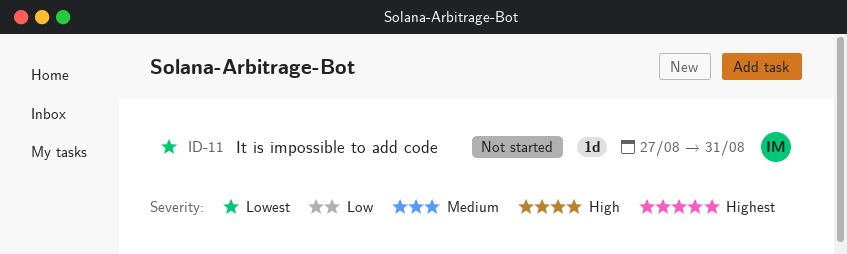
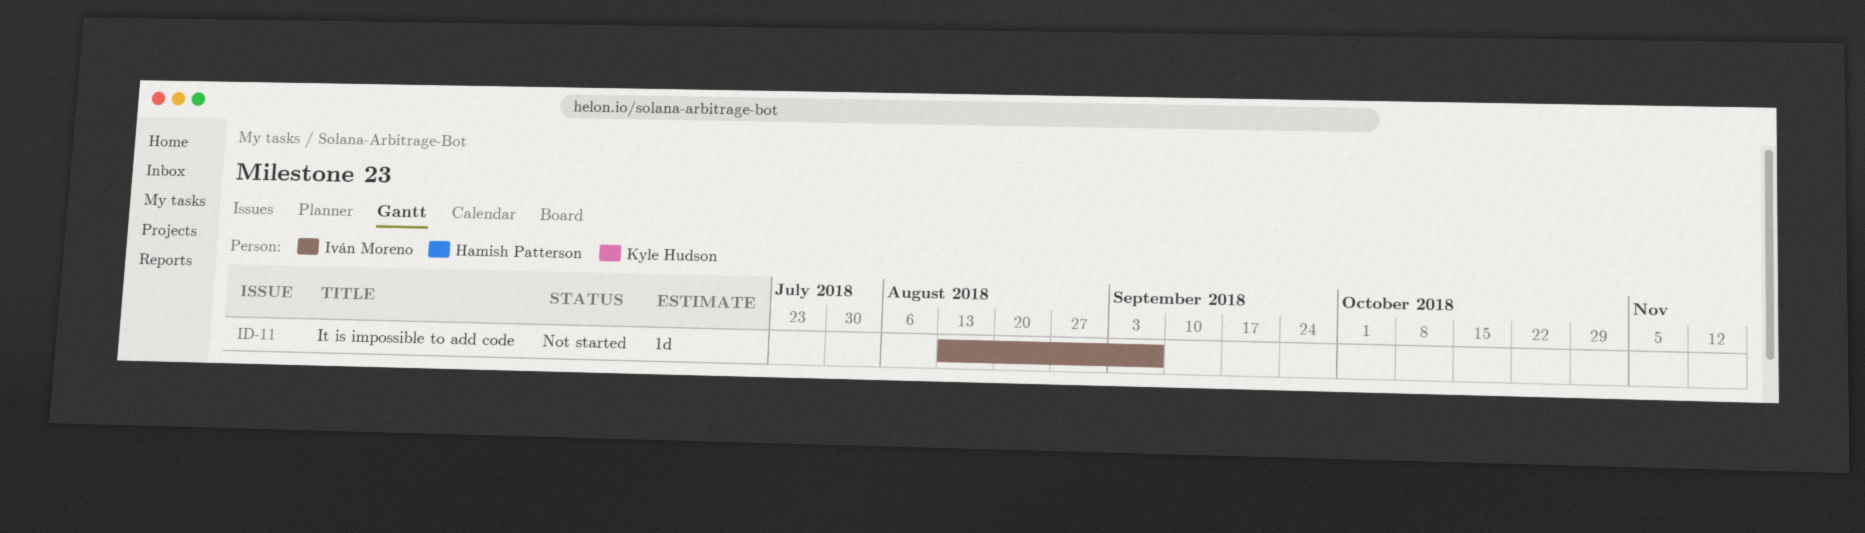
ID-11, start: Aug 27 -> Aug 13
ID-11, due: Aug 31 -> Sep 7

